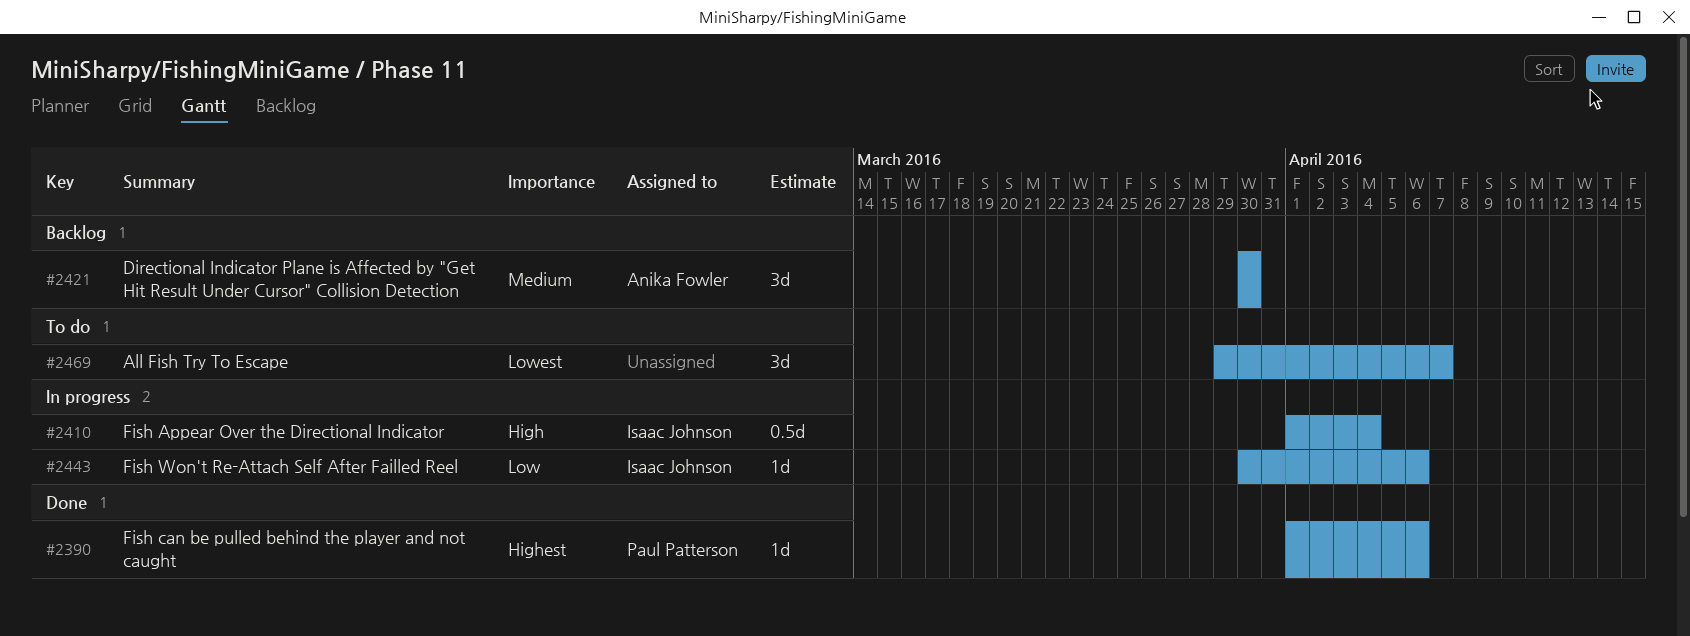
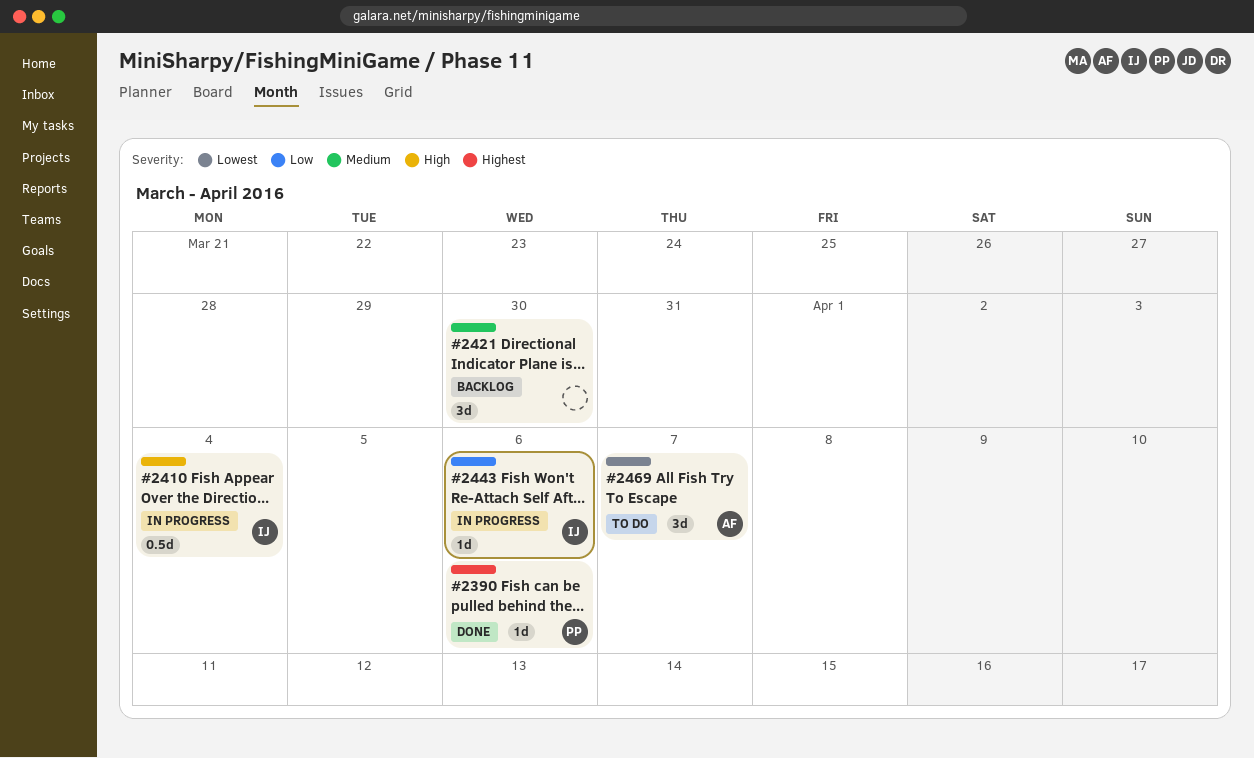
#2421, owner: Anika Fowler -> none
#2469, owner: none -> Anika Fowler

